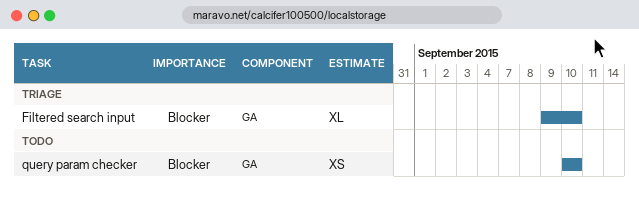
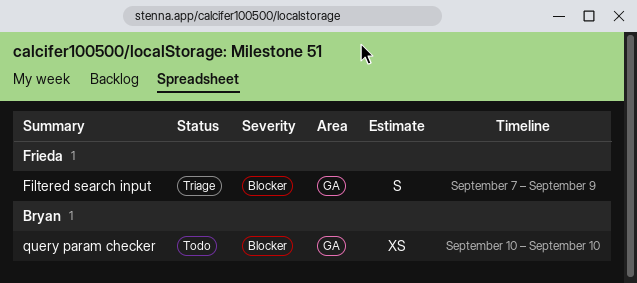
Filtered search input, estimate: XL -> S
Filtered search input, start: Sep 9 -> Sep 7
Filtered search input, due: Sep 10 -> Sep 9

